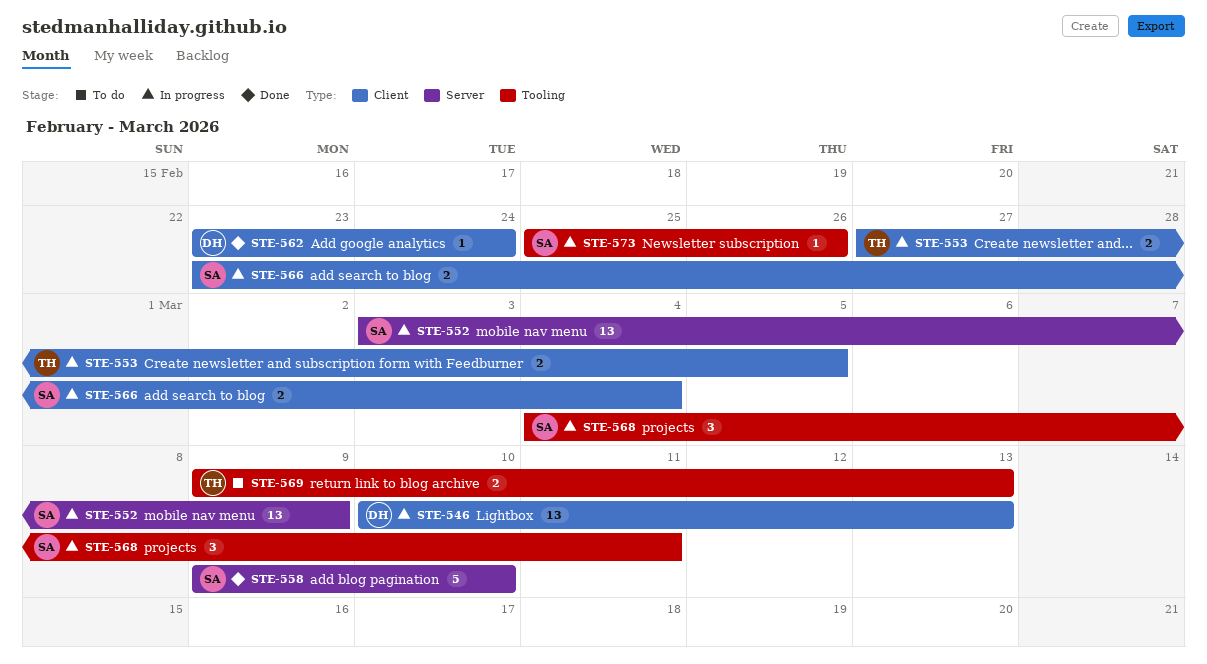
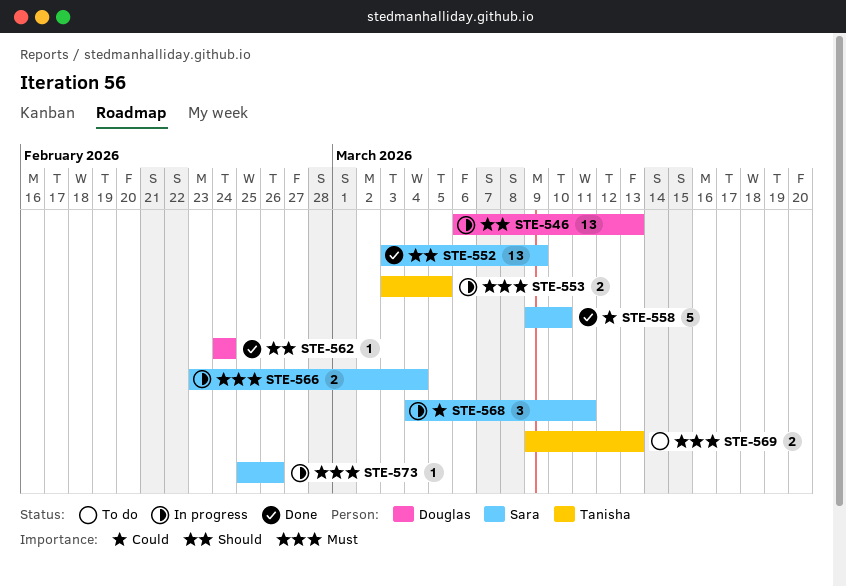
STE-546, start: Mar 10 -> Mar 6
STE-552, status: In progress -> Done
STE-553, start: Feb 27 -> Mar 3
STE-562, start: Feb 23 -> Feb 24

